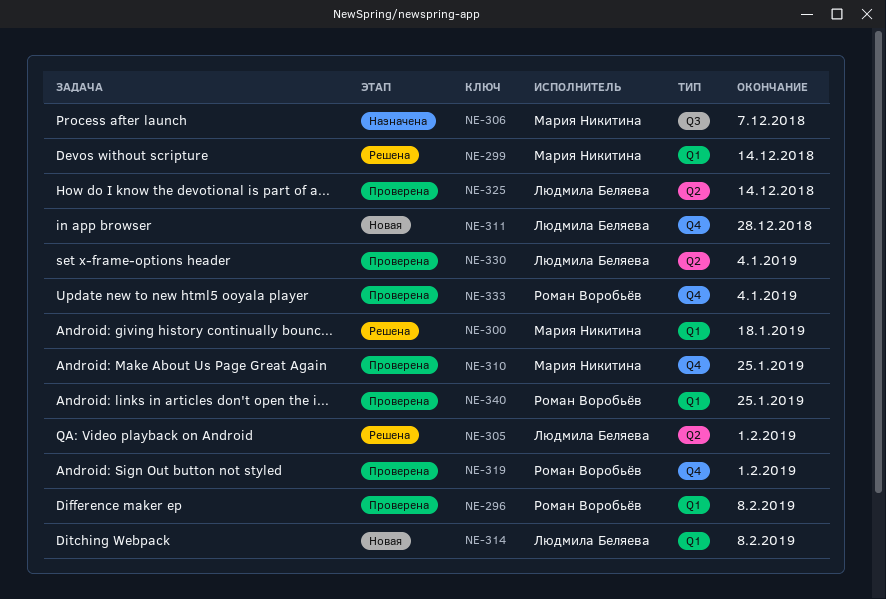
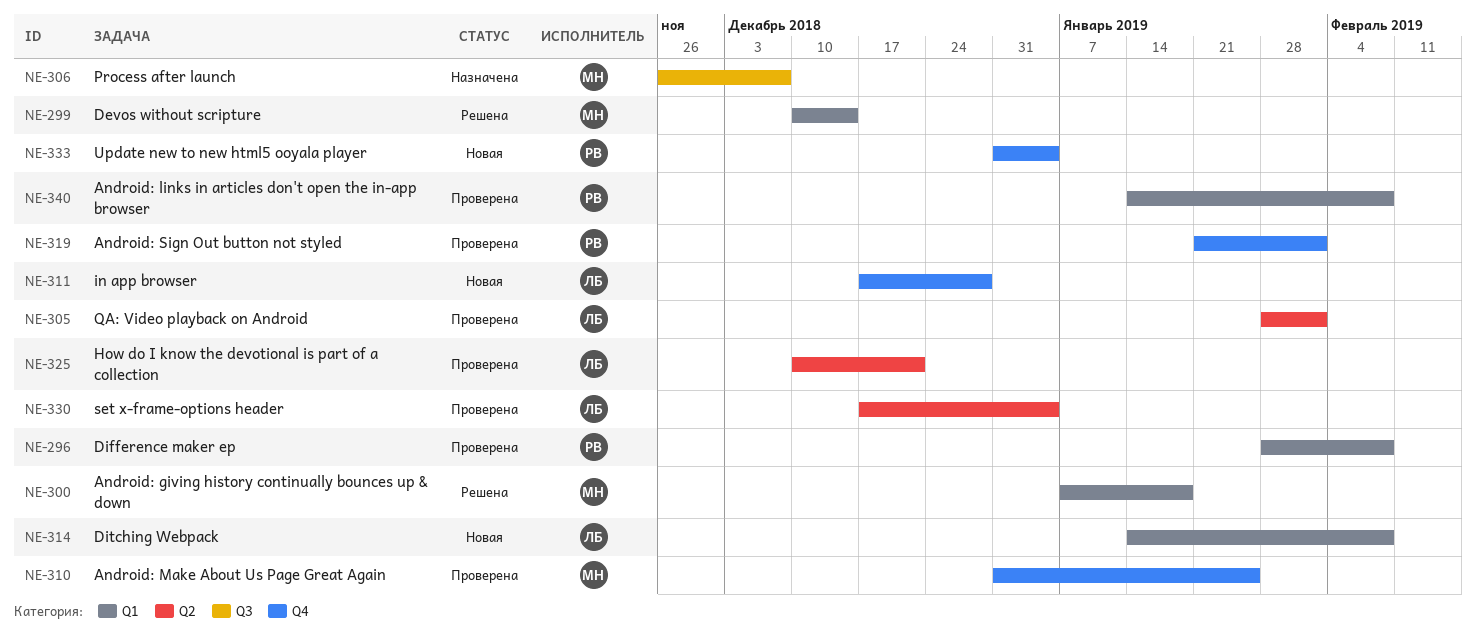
NE-305, status: Решена -> Проверена
NE-325, due: Dec 14 -> Dec 21
NE-333, status: Проверена -> Новая
NE-340, due: Jan 25 -> Feb 8

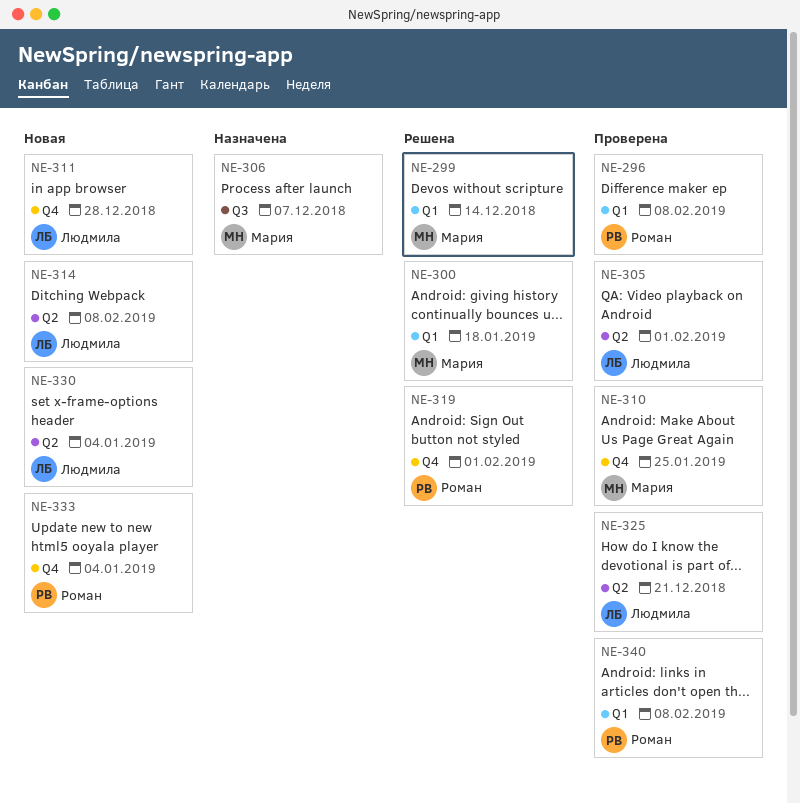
NE-314, label: Q1 -> Q2
NE-319, status: Проверена -> Решена
NE-330, status: Проверена -> Новая

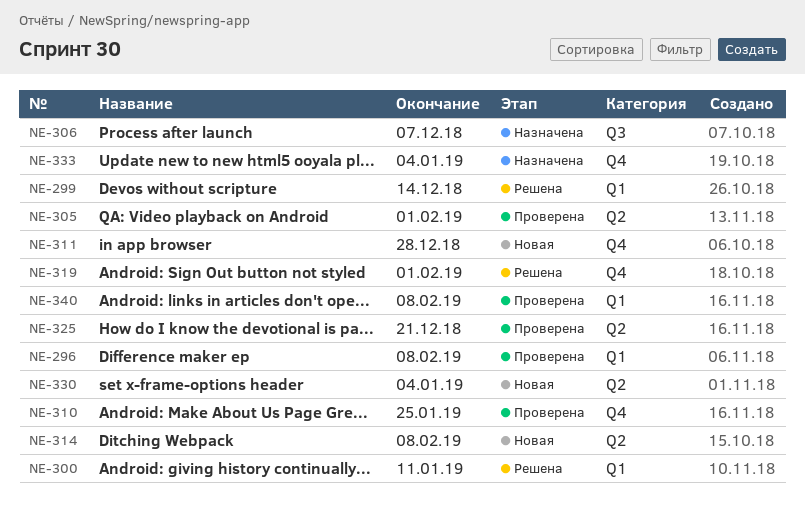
NE-300, due: Jan 18 -> Jan 11
NE-333, status: Новая -> Назначена

